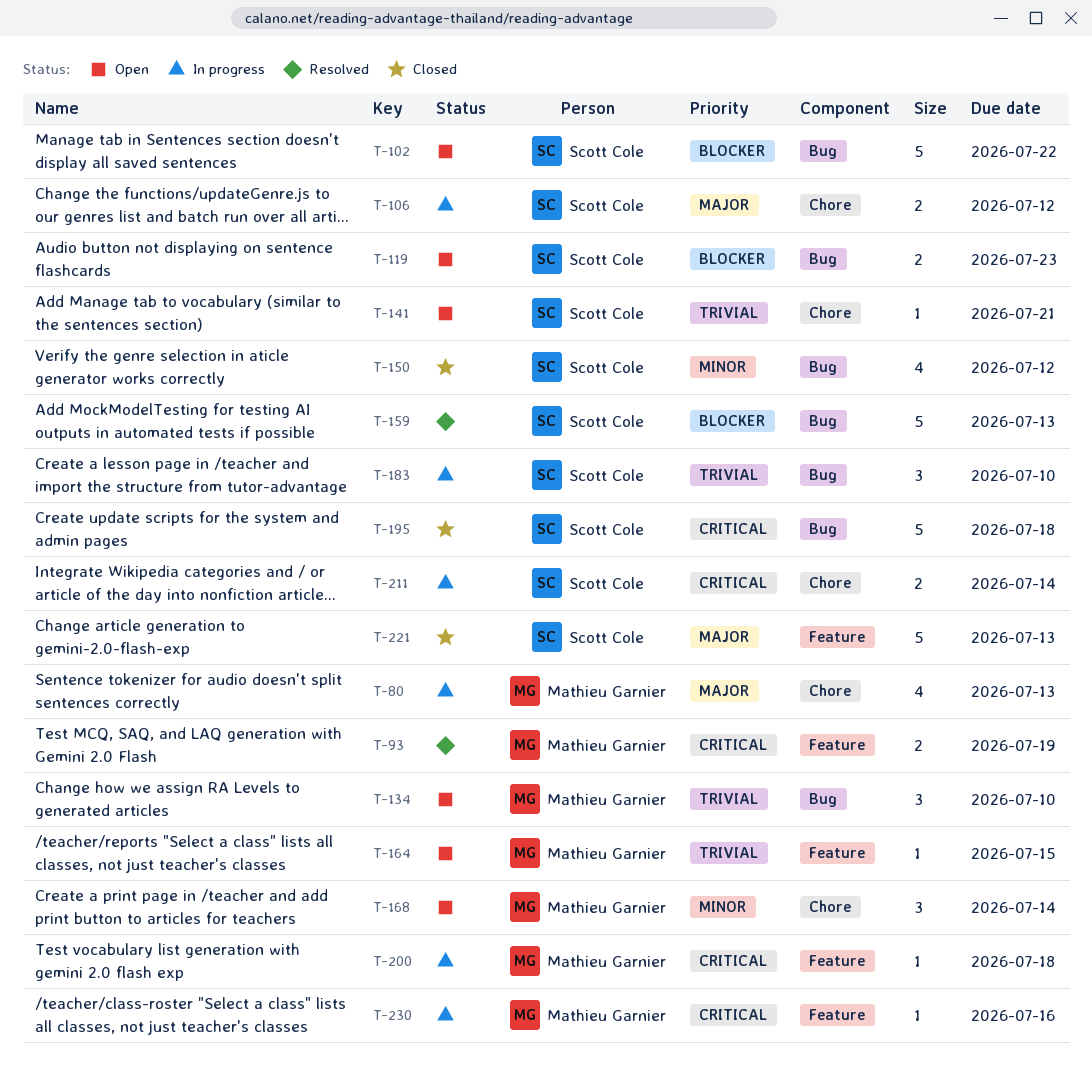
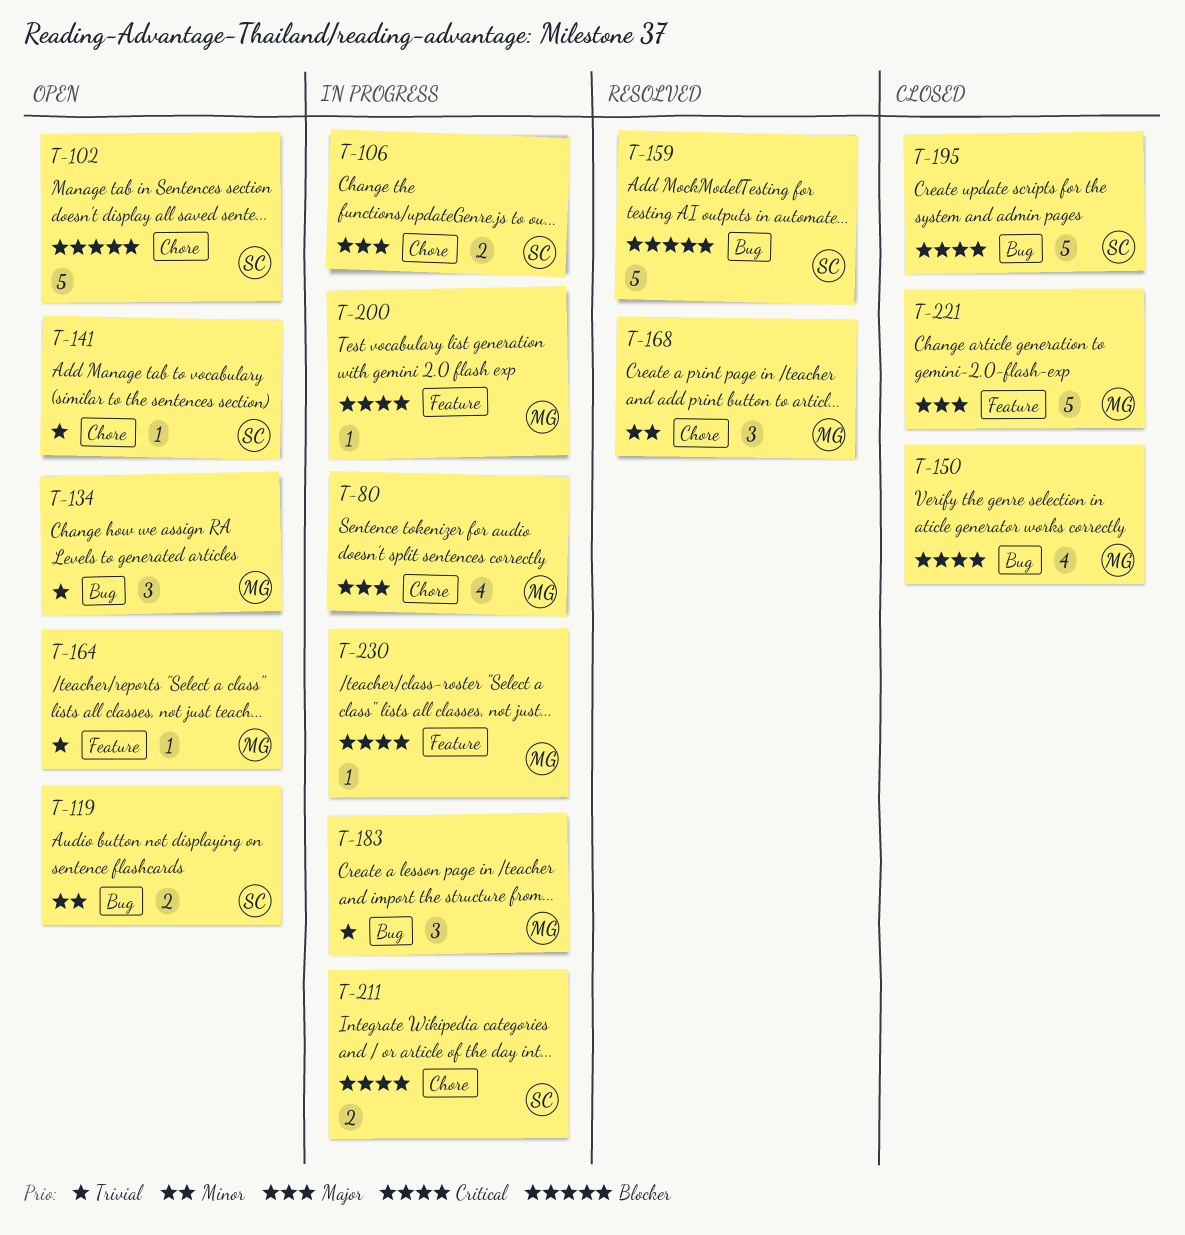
T-93: present -> none
T-102, label: Bug -> Chore
T-119, priority: Blocker -> Minor
T-150, owner: Scott Cole -> Mathieu Garnier
T-150, priority: Minor -> Critical
T-168, status: Open -> Resolved
T-183, owner: Scott Cole -> Mathieu Garnier
T-221, owner: Scott Cole -> Mathieu Garnier

